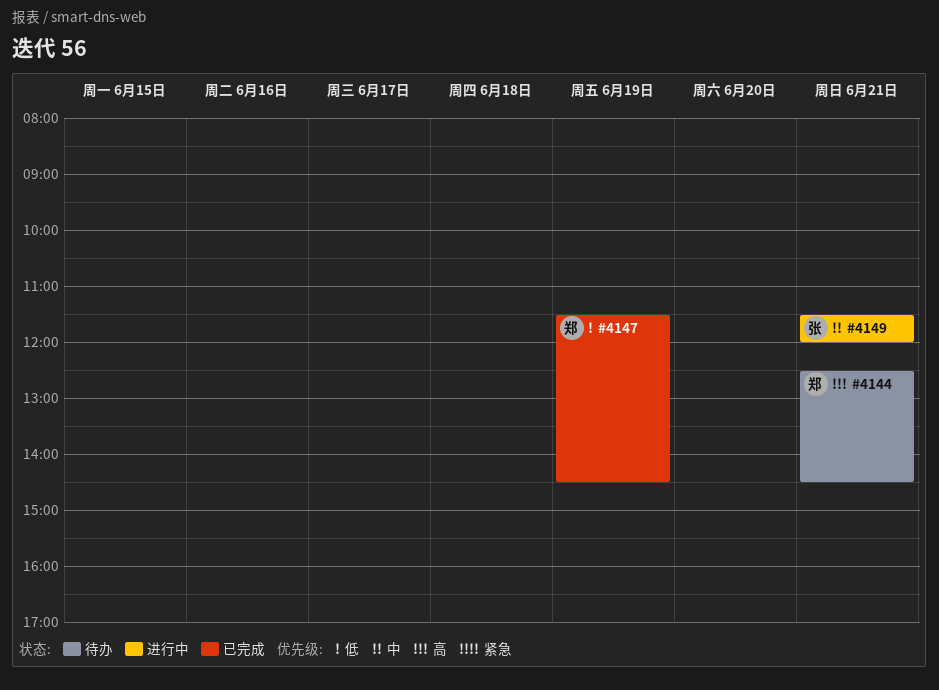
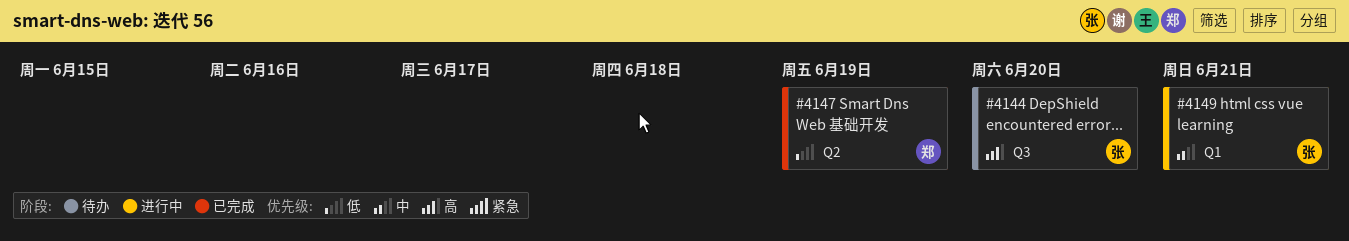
#4144, owner: 郑 -> 张
#4144, day: Jun 21 -> Jun 20

